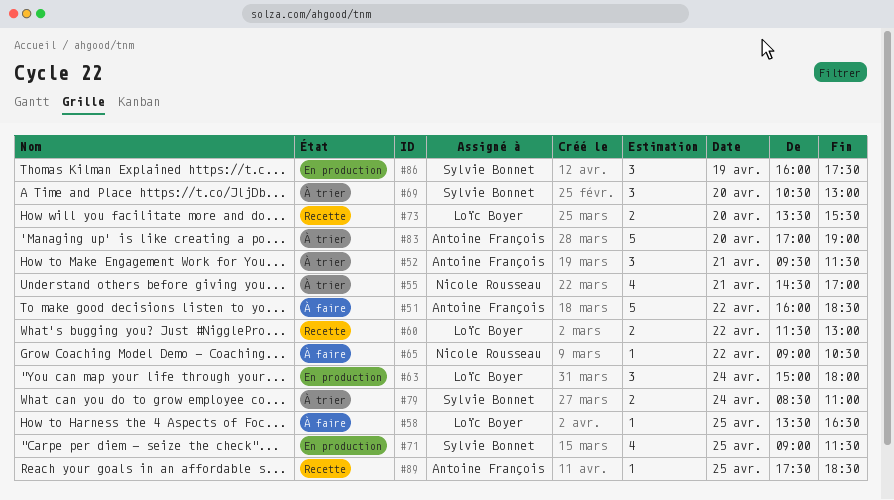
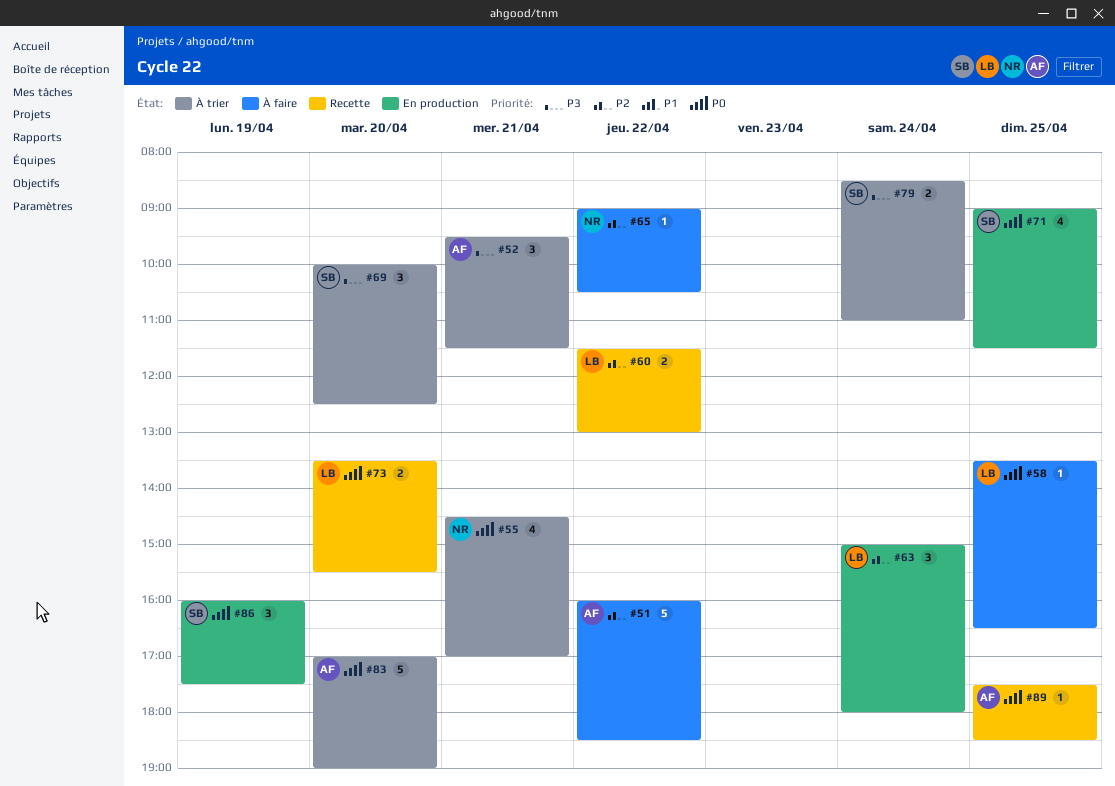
#69, begins: 10:30 -> 10:00
#69, ends: 13:00 -> 12:30

